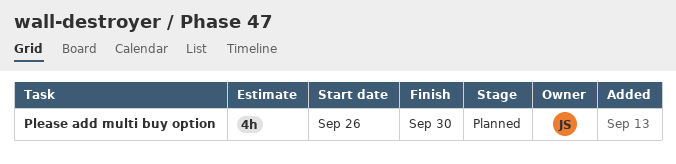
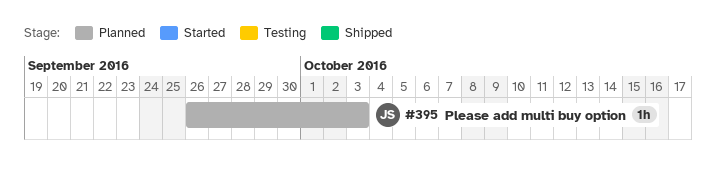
Please add multi buy option, estimate: 4h -> 1h
Please add multi buy option, due: Sep 30 -> Oct 3

